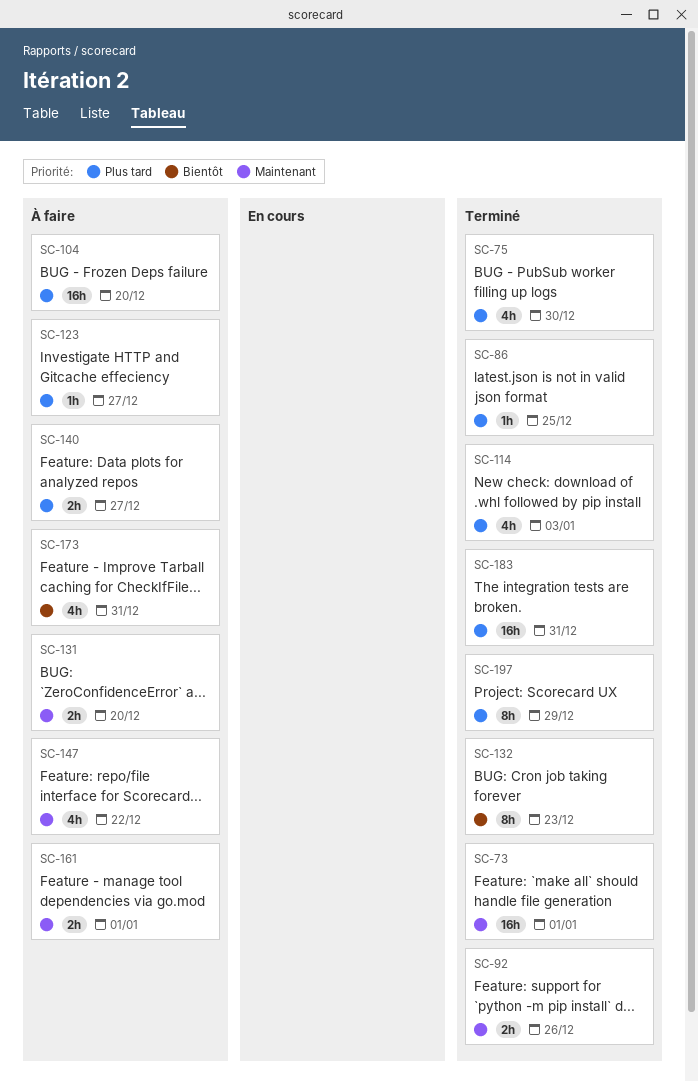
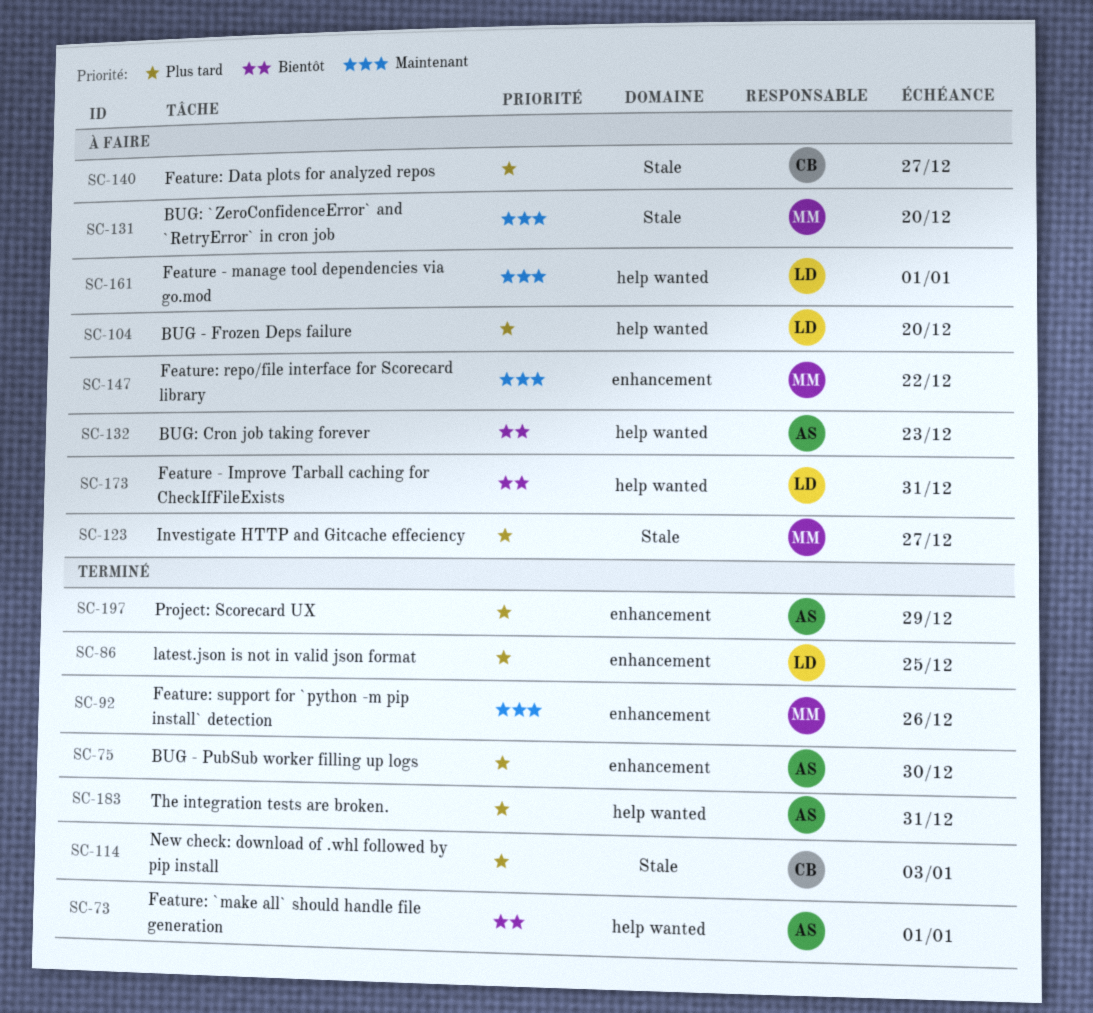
SC-73, priority: Maintenant -> Bientôt
SC-132, status: Terminé -> À faire

